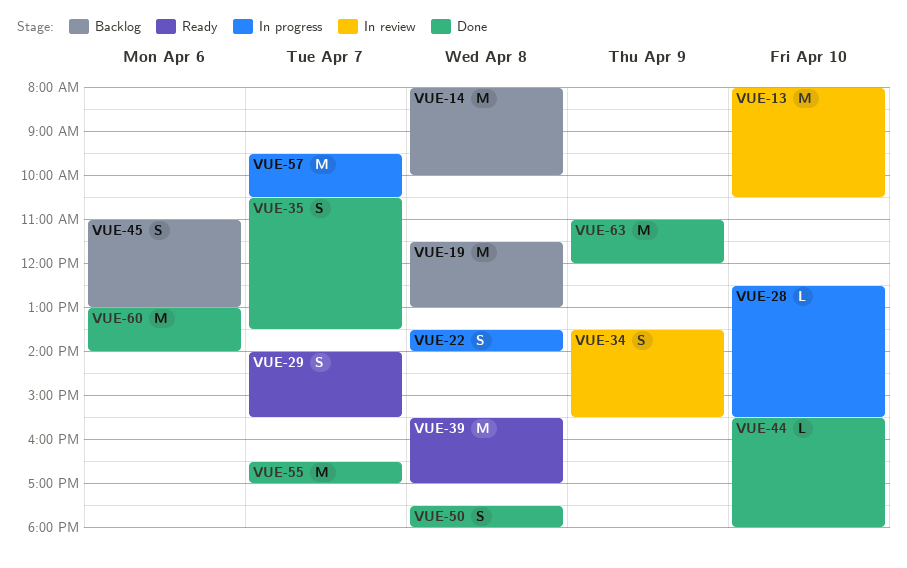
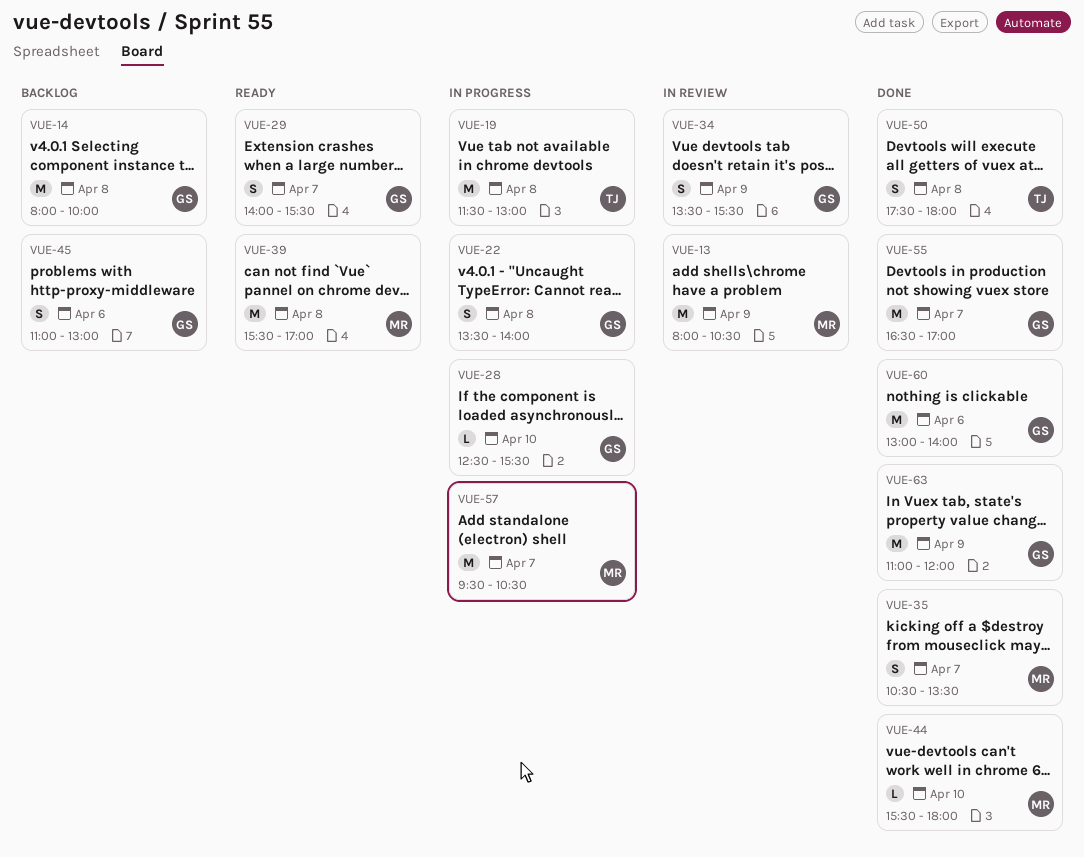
VUE-13, day: Apr 10 -> Apr 9
VUE-19, status: Backlog -> In progress

